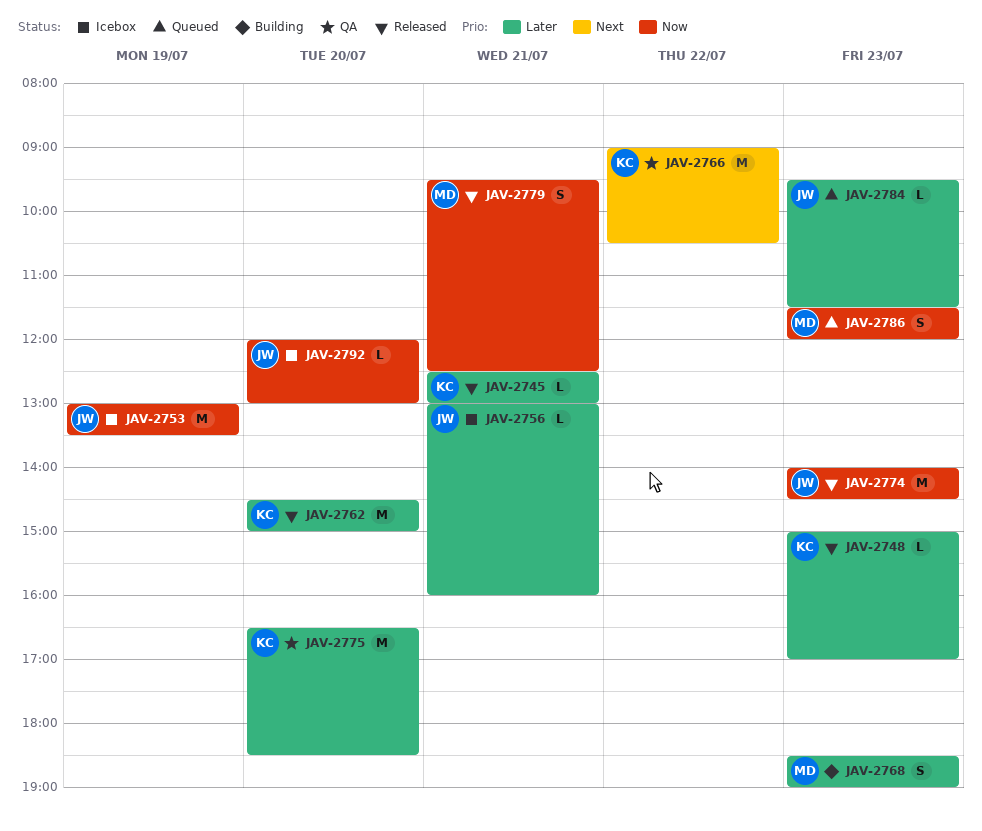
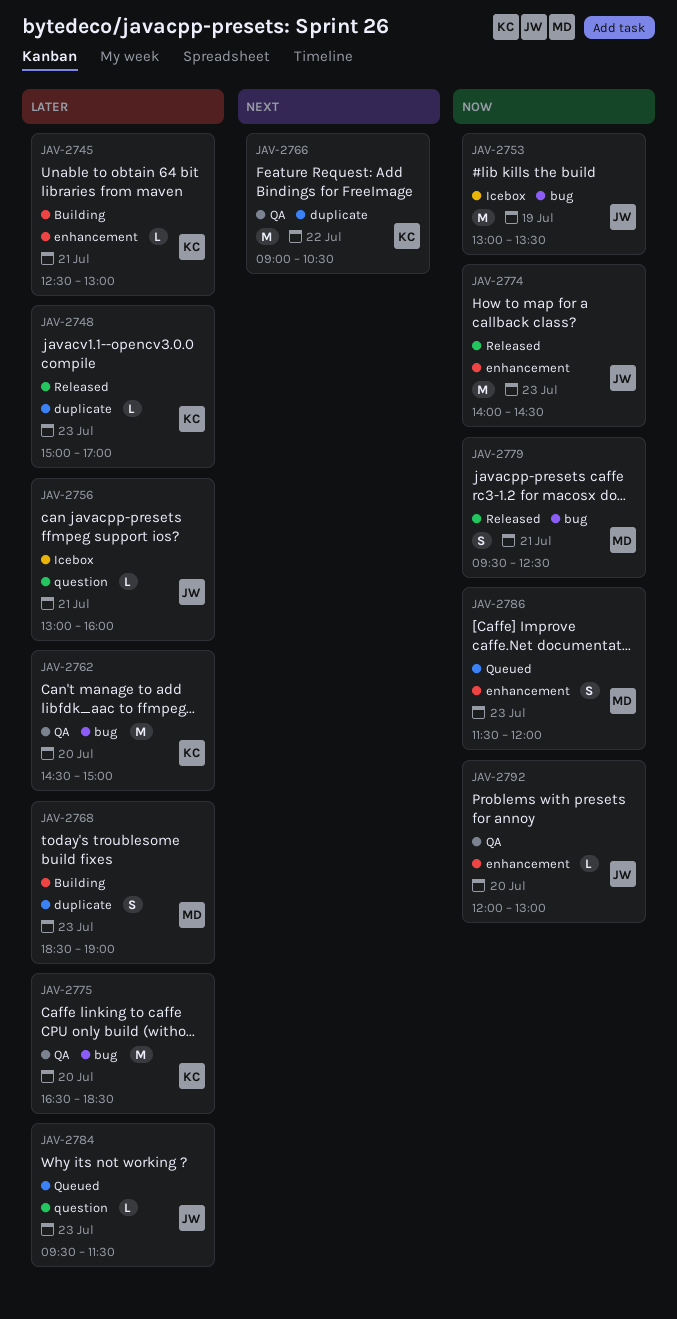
JAV-2745, status: Released -> Building
JAV-2762, status: Released -> QA
JAV-2792, status: Icebox -> QA

